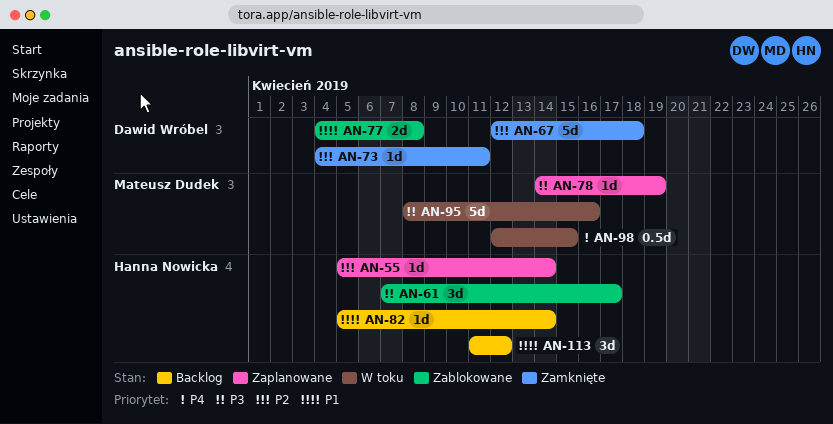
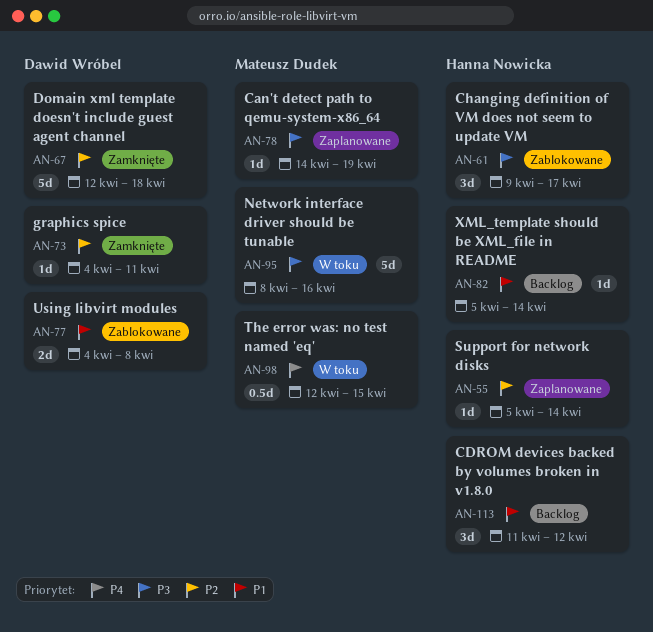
AN-61, start: Apr 7 -> Apr 9

